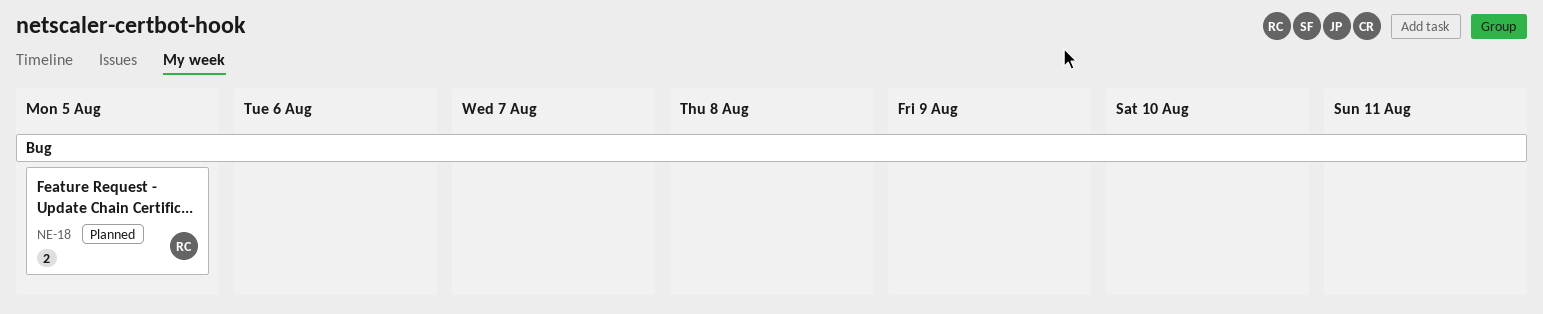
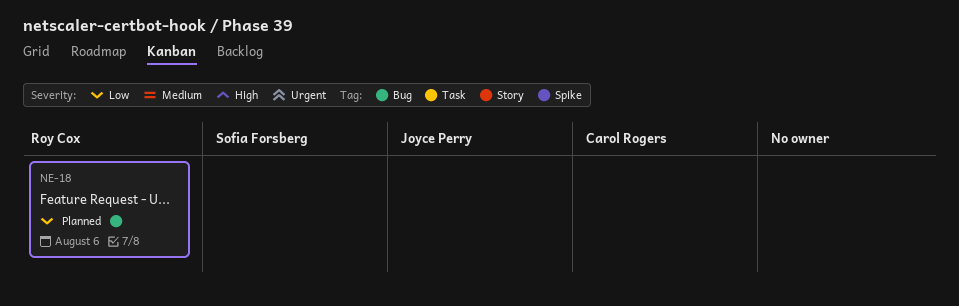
NE-18, due: Aug 5 -> Aug 6

